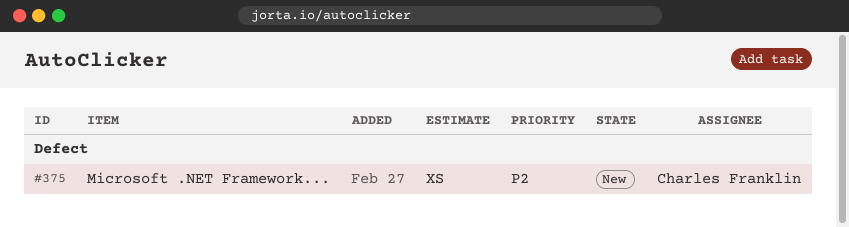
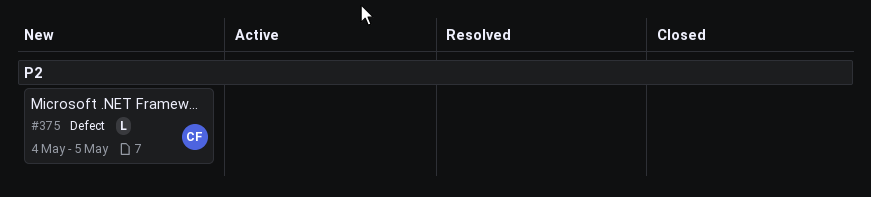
#375, estimate: XS -> L

